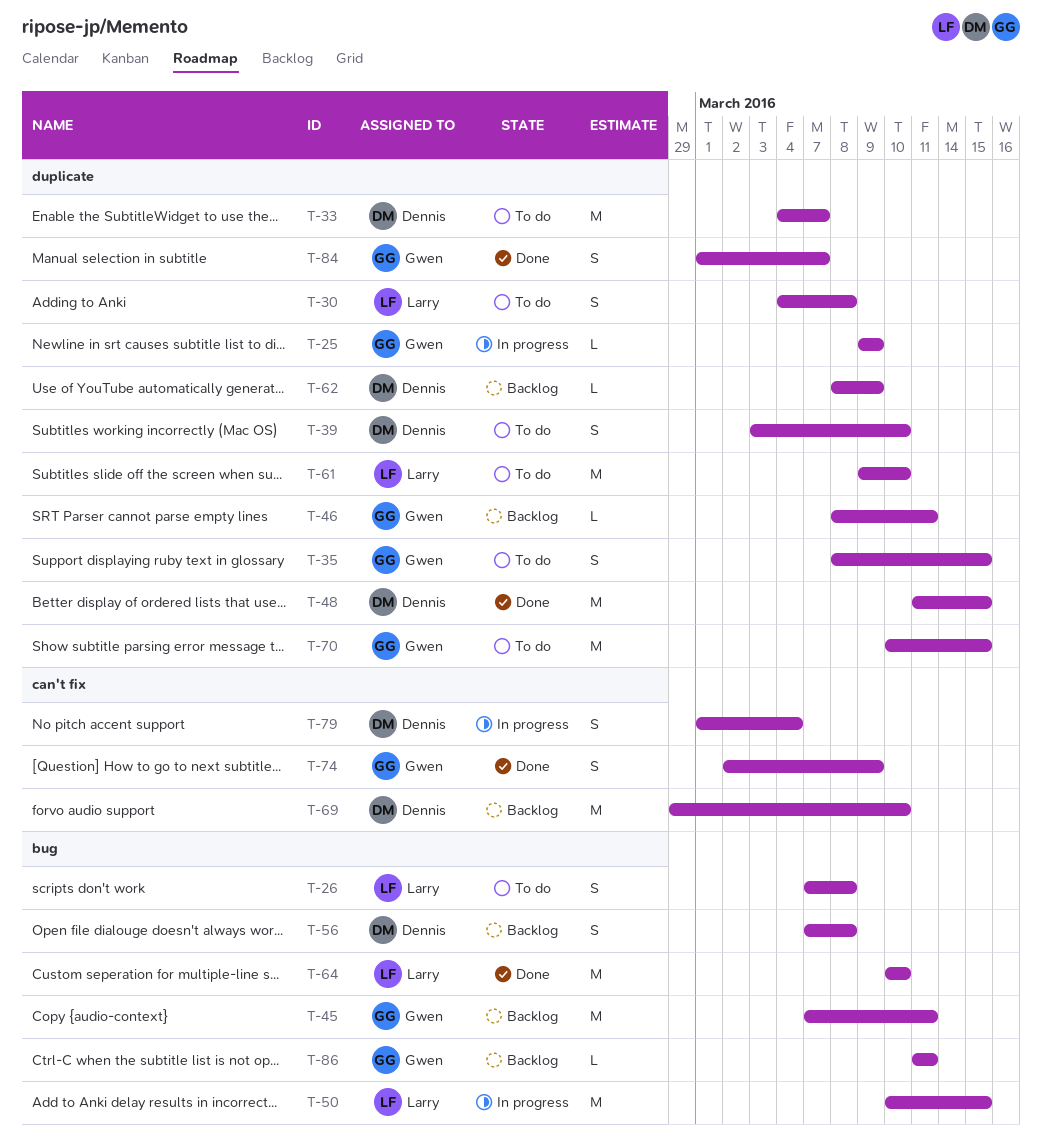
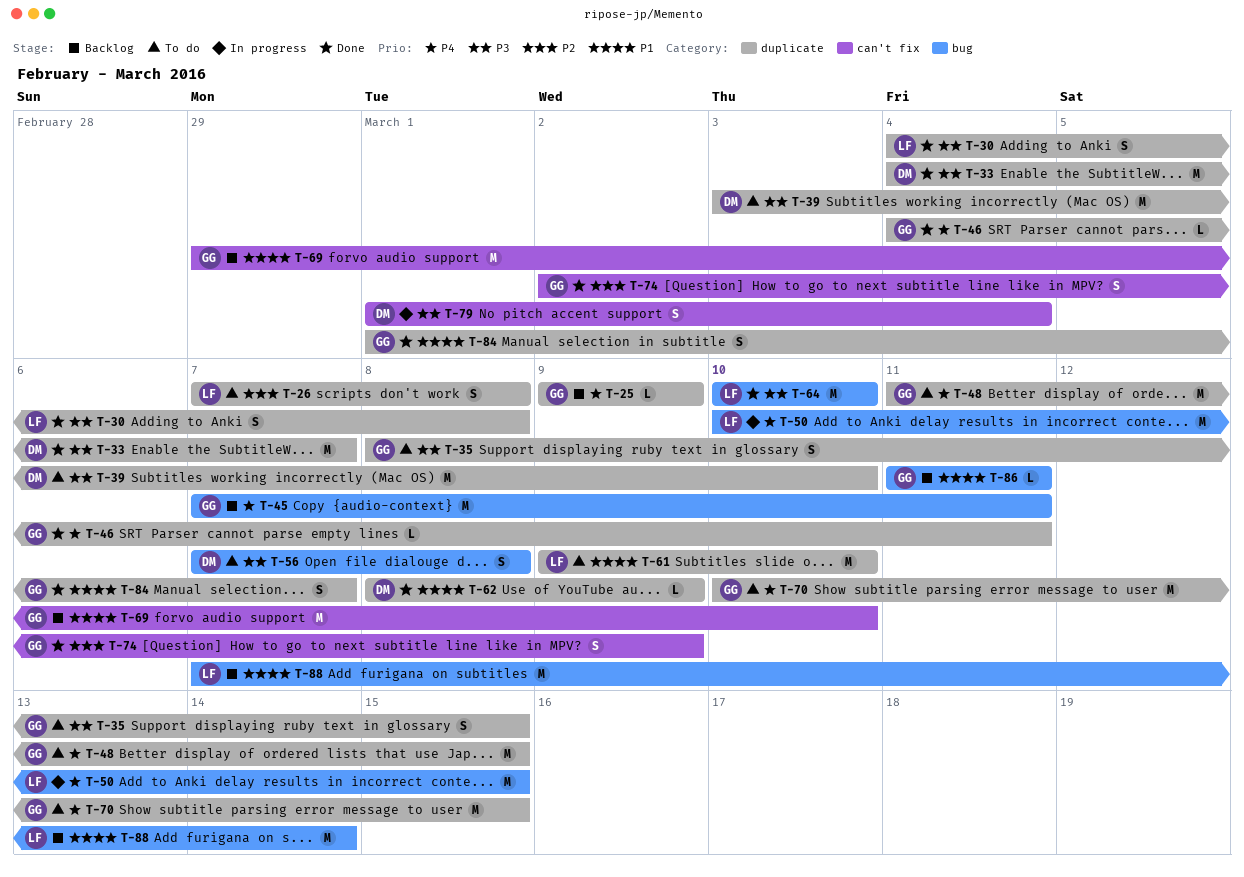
T-25, status: In progress -> Backlog
T-26, label: bug -> duplicate
T-30, status: To do -> Done
T-33, status: To do -> Done
T-39, estimate: S -> M
T-46, status: Backlog -> Done
T-46, start: Mar 8 -> Mar 4
T-48, status: Done -> To do
T-48, owner: Dennis -> Gwen
T-56, status: Backlog -> To do
T-62, status: Backlog -> Done
T-69, owner: Dennis -> Gwen
T-88: none -> present

